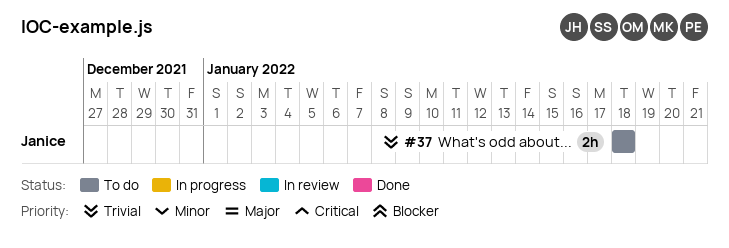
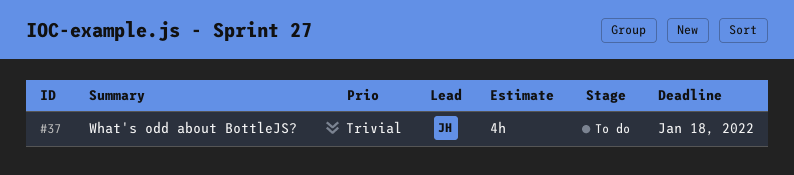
#37, estimate: 2h -> 4h

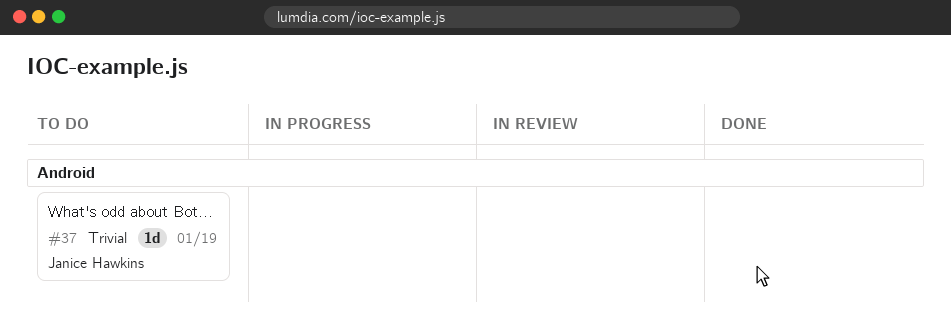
#37, estimate: 4h -> 1d
#37, due: Jan 18 -> Jan 19

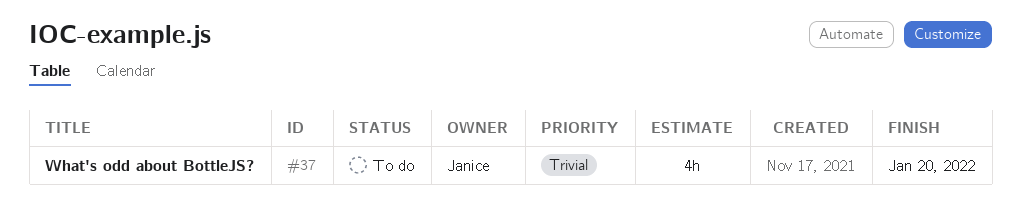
#37, estimate: 1d -> 4h
#37, due: Jan 19 -> Jan 20

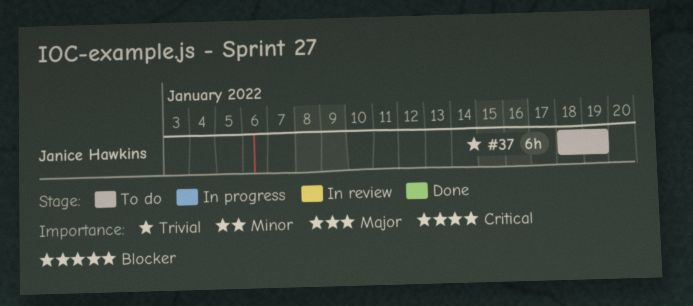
#37, estimate: 4h -> 6h
#37, due: Jan 20 -> Jan 19

